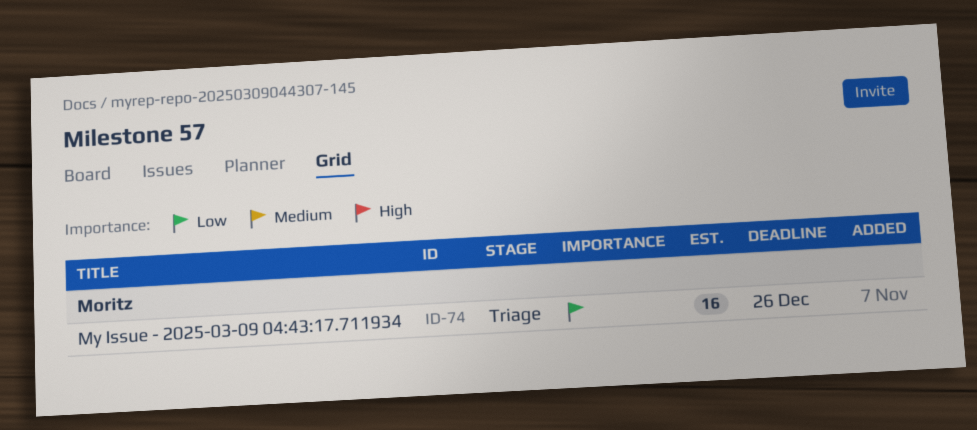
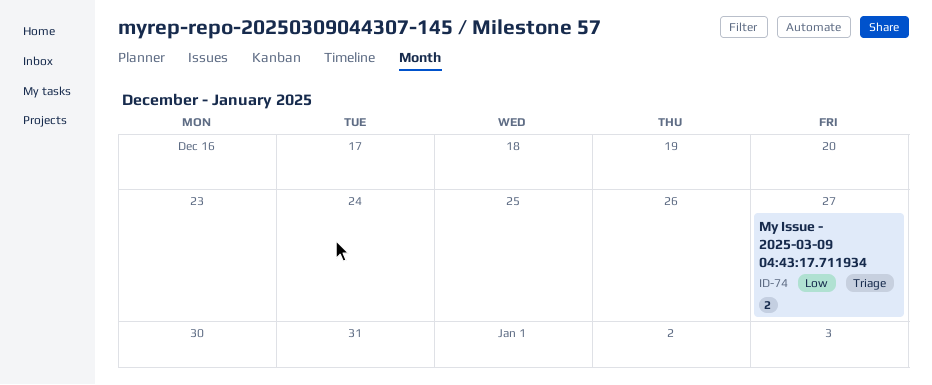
ID-74, estimate: 16 -> 2
ID-74, due: Dec 26 -> Dec 27

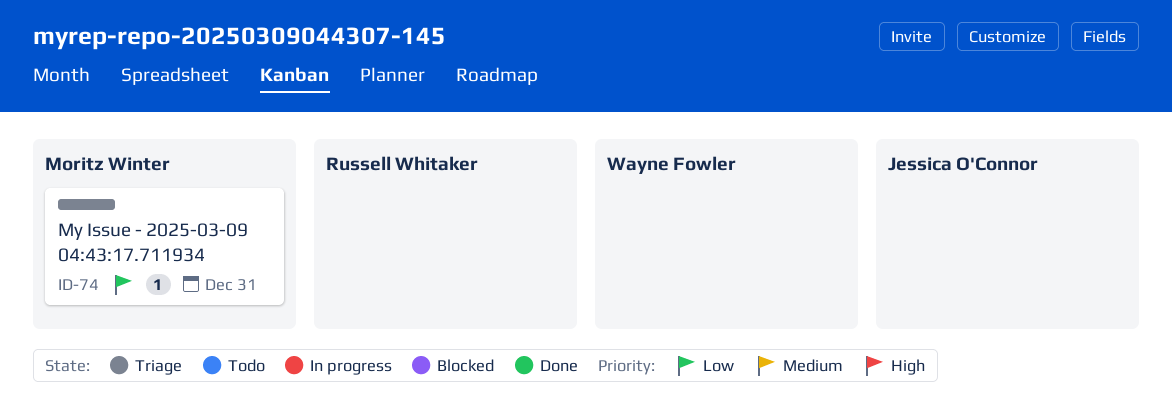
ID-74, estimate: 2 -> 1
ID-74, due: Dec 27 -> Dec 31

